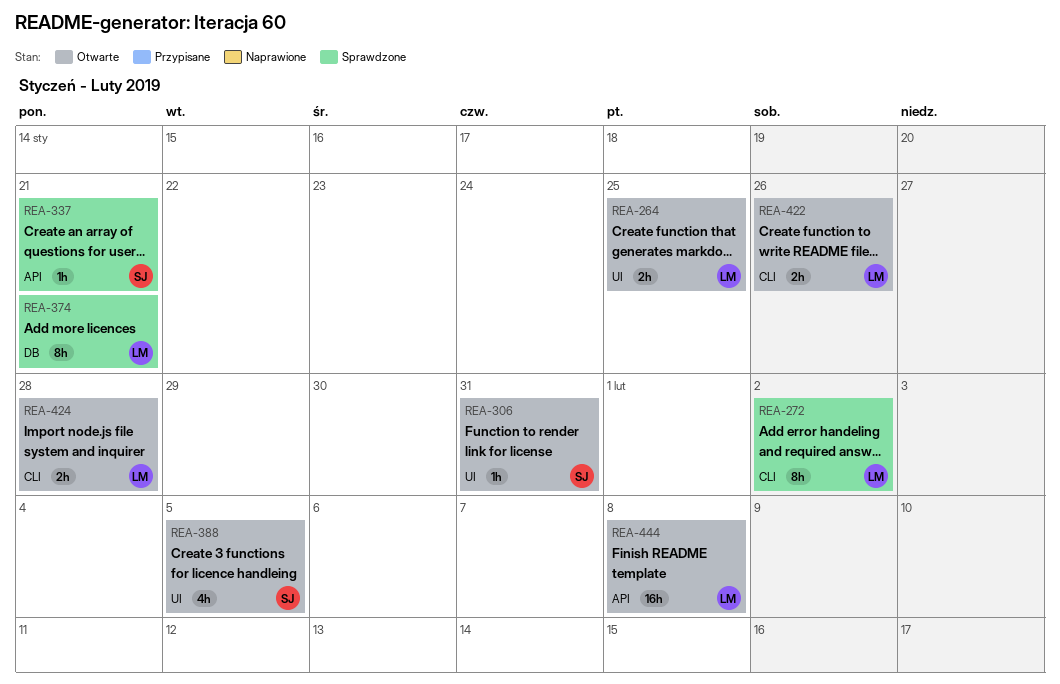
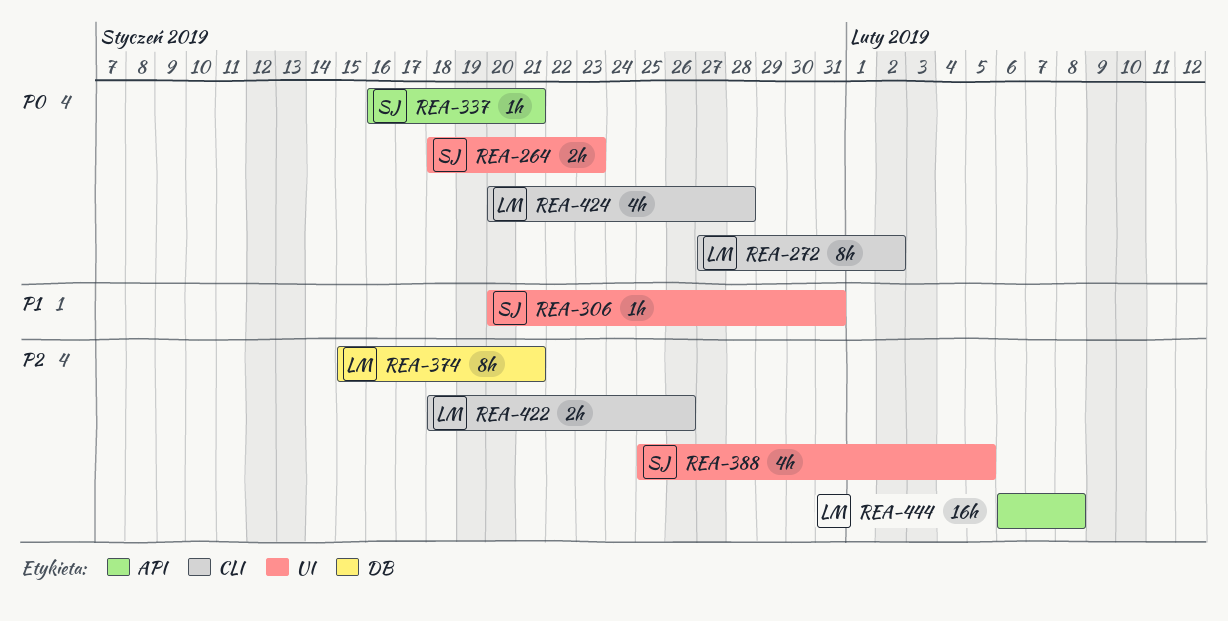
REA-264, owner: LM -> SJ
REA-264, due: Jan 25 -> Jan 23
REA-424, estimate: 2h -> 4h

